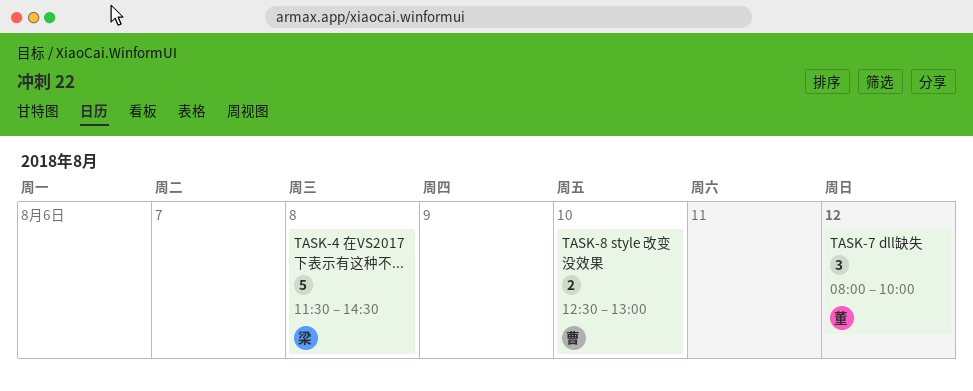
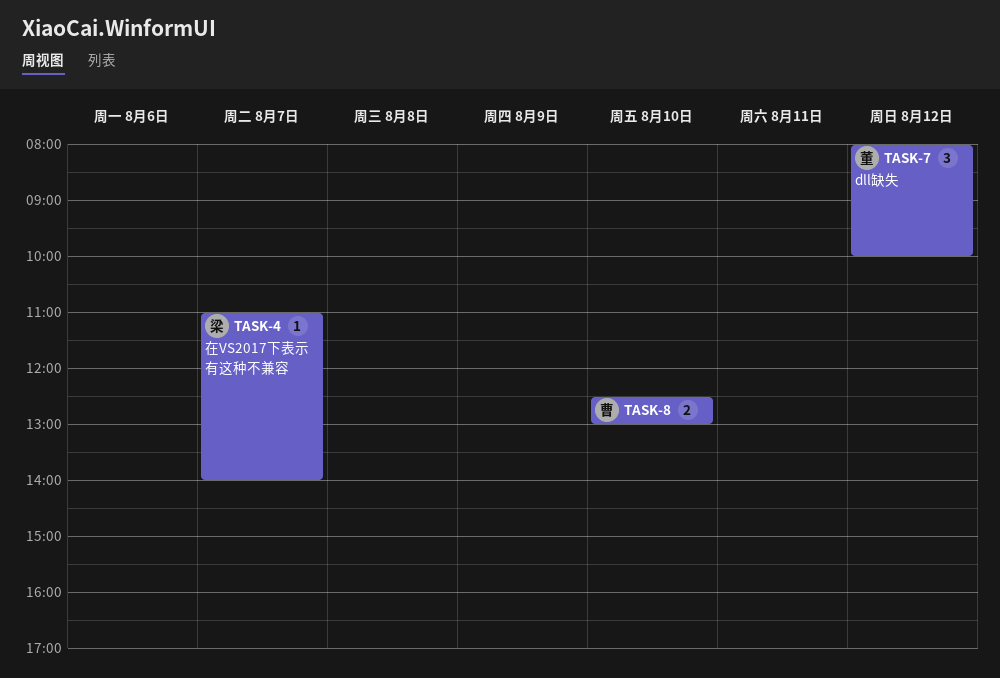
TASK-4, estimate: 5 -> 1
TASK-4, day: Aug 8 -> Aug 7
TASK-4, begins: 11:30 -> 11:00
TASK-4, ends: 14:30 -> 14:00

